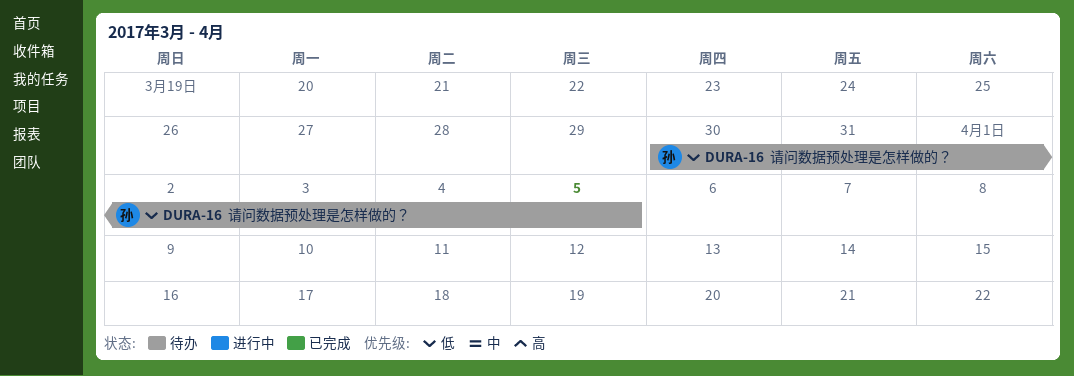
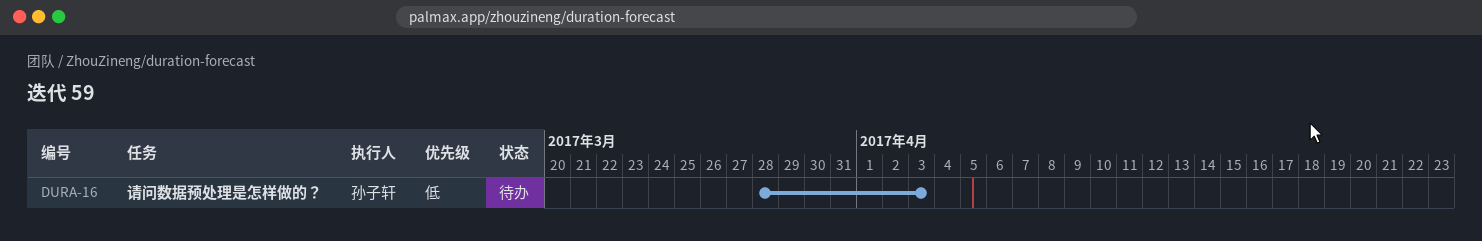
DURA-16, start: Mar 30 -> Mar 28
DURA-16, due: Apr 5 -> Apr 3

